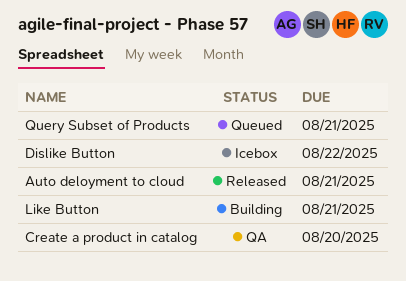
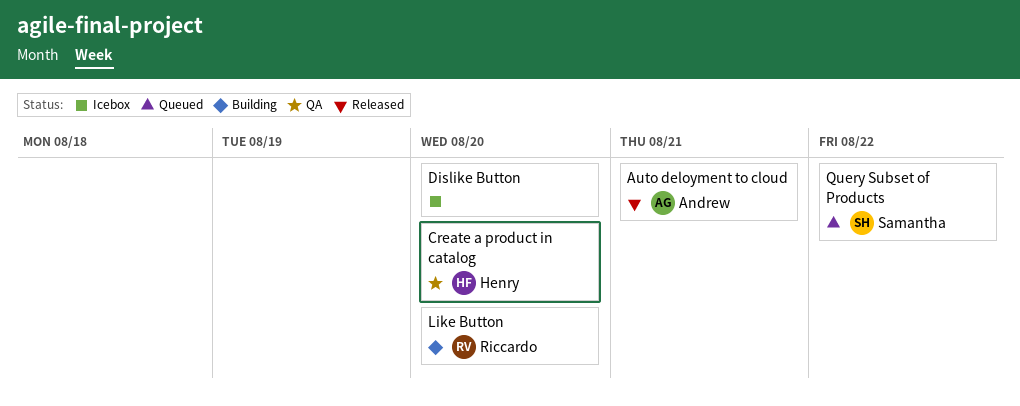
Dislike Button, due: Aug 22 -> Aug 20
Like Button, due: Aug 21 -> Aug 20
Query Subset of Products, due: Aug 21 -> Aug 22

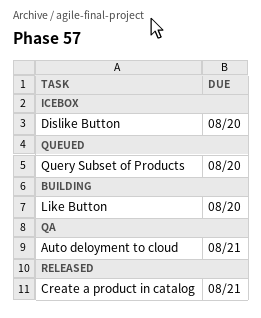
Auto deloyment to cloud, status: Released -> QA
Create a product in catalog, status: QA -> Released
Create a product in catalog, due: Aug 20 -> Aug 21
Query Subset of Products, due: Aug 22 -> Aug 20

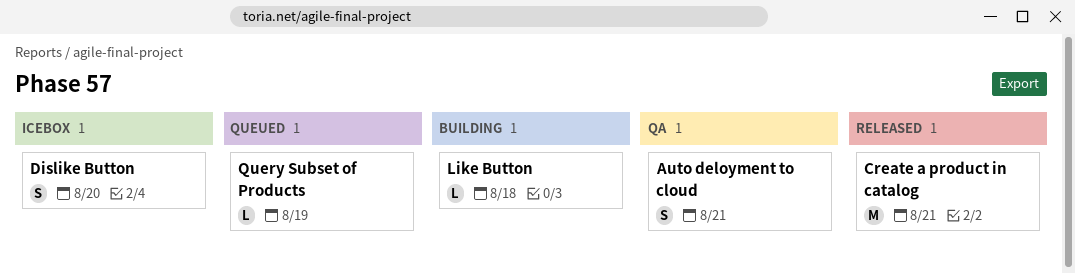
Like Button, due: Aug 20 -> Aug 18
Query Subset of Products, due: Aug 20 -> Aug 19

